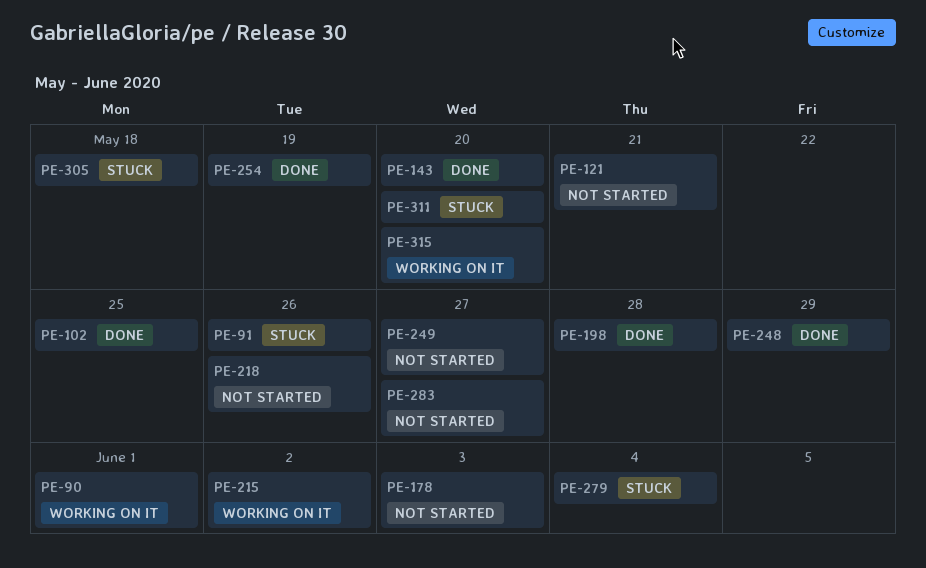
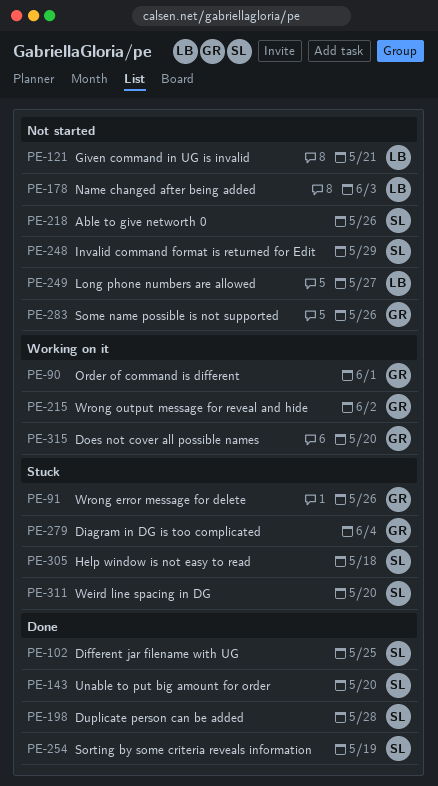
PE-248, status: Done -> Not started
PE-283, due: May 27 -> May 26

